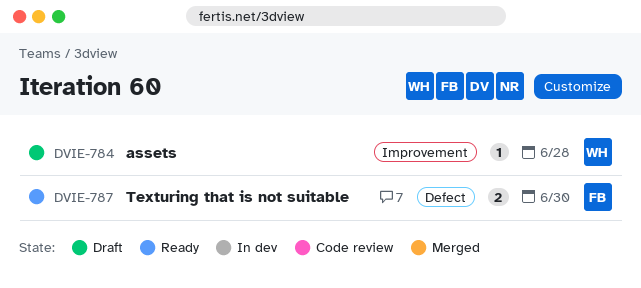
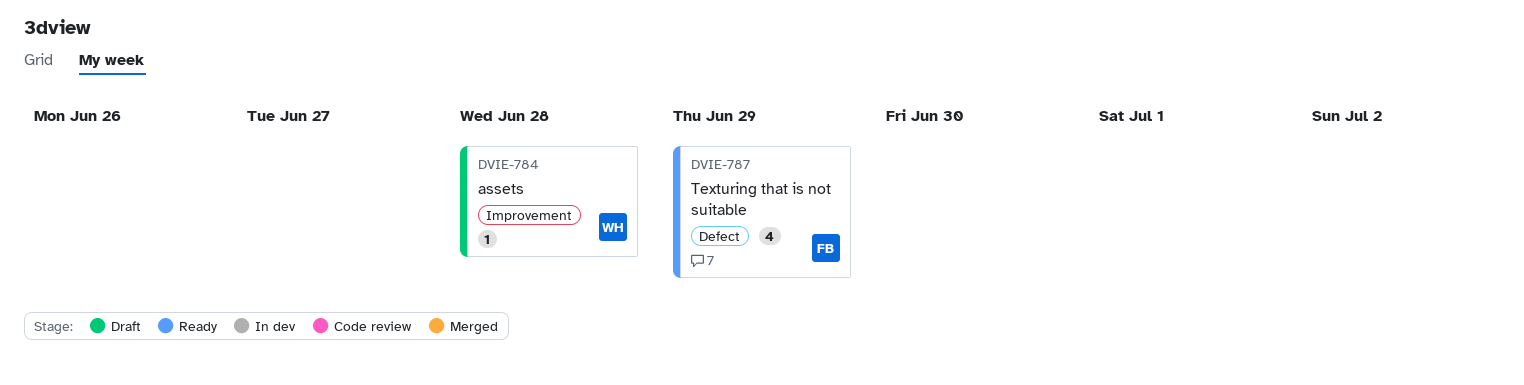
DVIE-787, estimate: 2 -> 4
DVIE-787, due: Jun 30 -> Jun 29

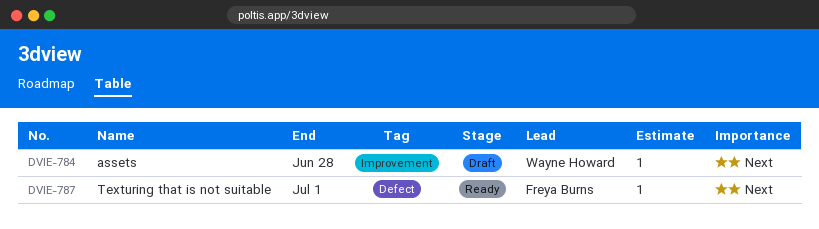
DVIE-787, estimate: 4 -> 1
DVIE-787, due: Jun 29 -> Jul 1

